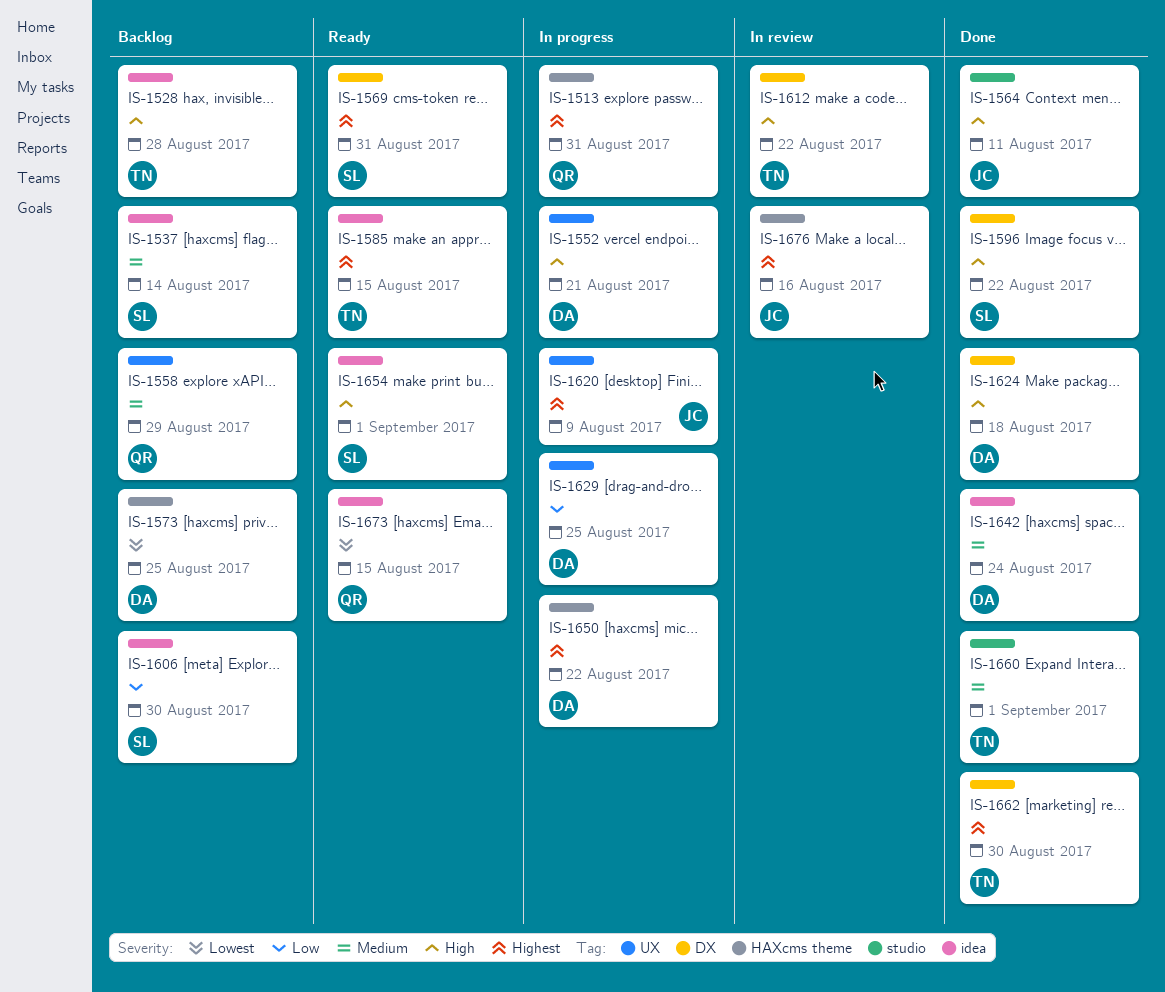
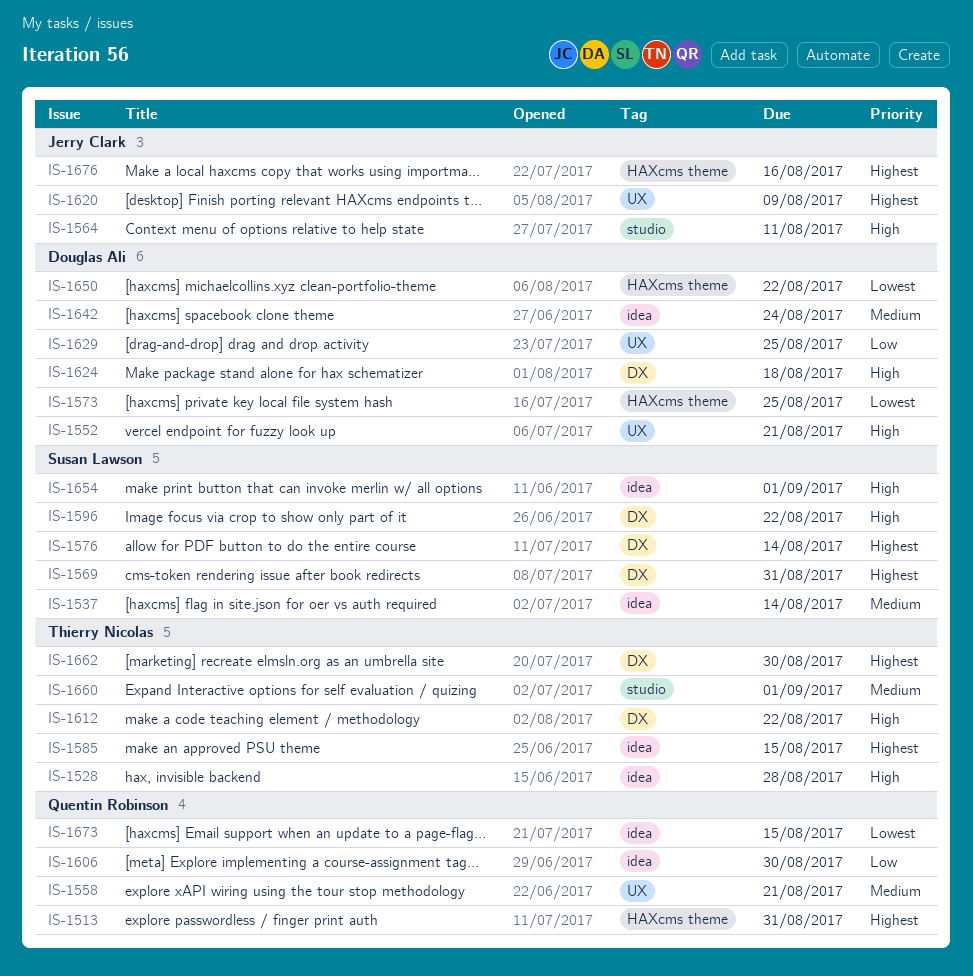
IS-1558, due: Aug 29 -> Aug 21
IS-1576: none -> present
IS-1606, owner: Susan Lawson -> Quentin Robinson
IS-1650, priority: Highest -> Lowest

